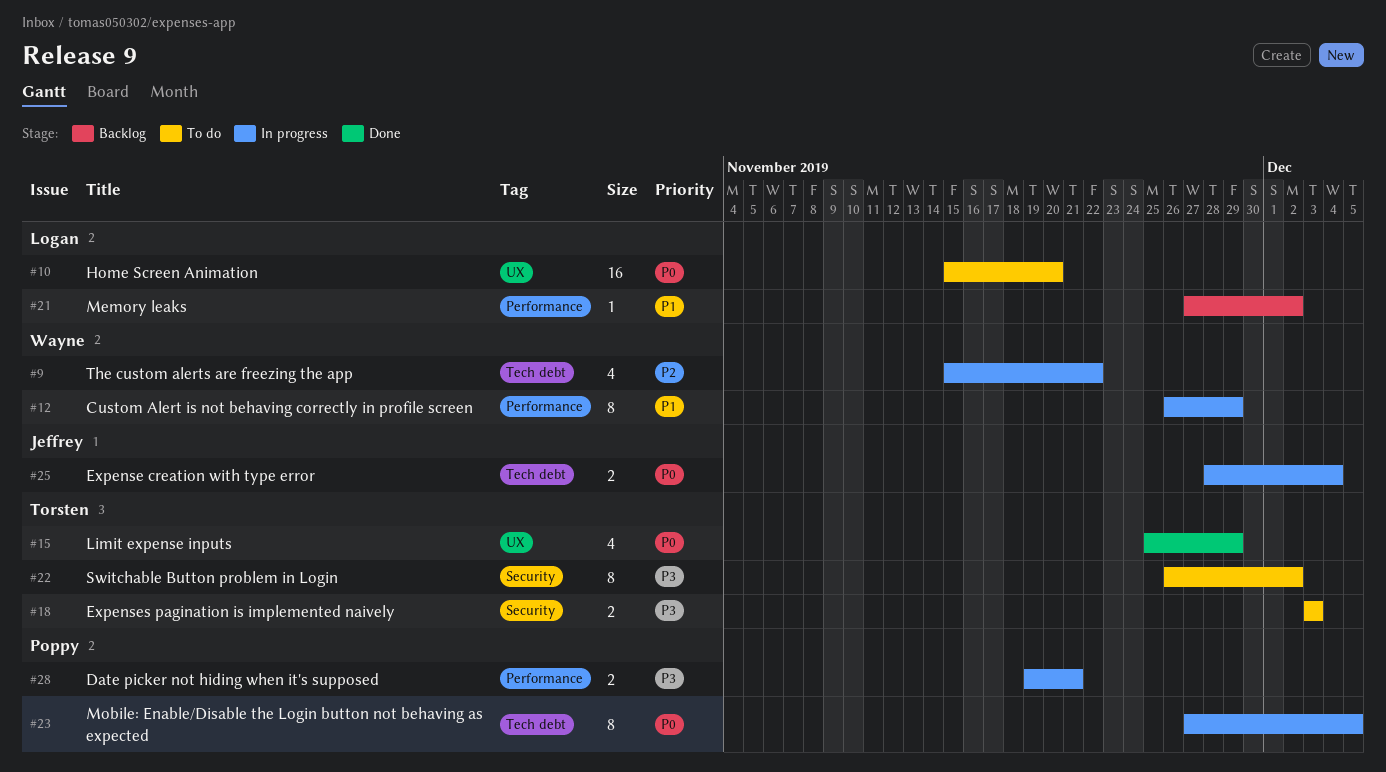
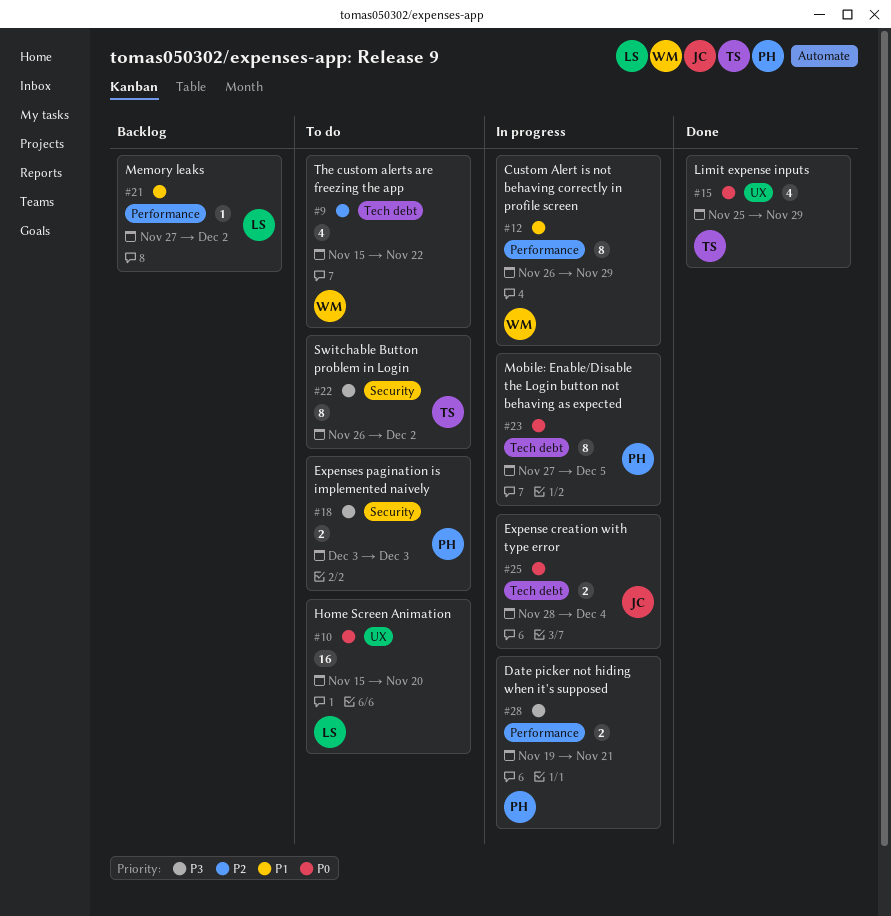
#9, status: In progress -> To do
#18, owner: Torsten -> Poppy

